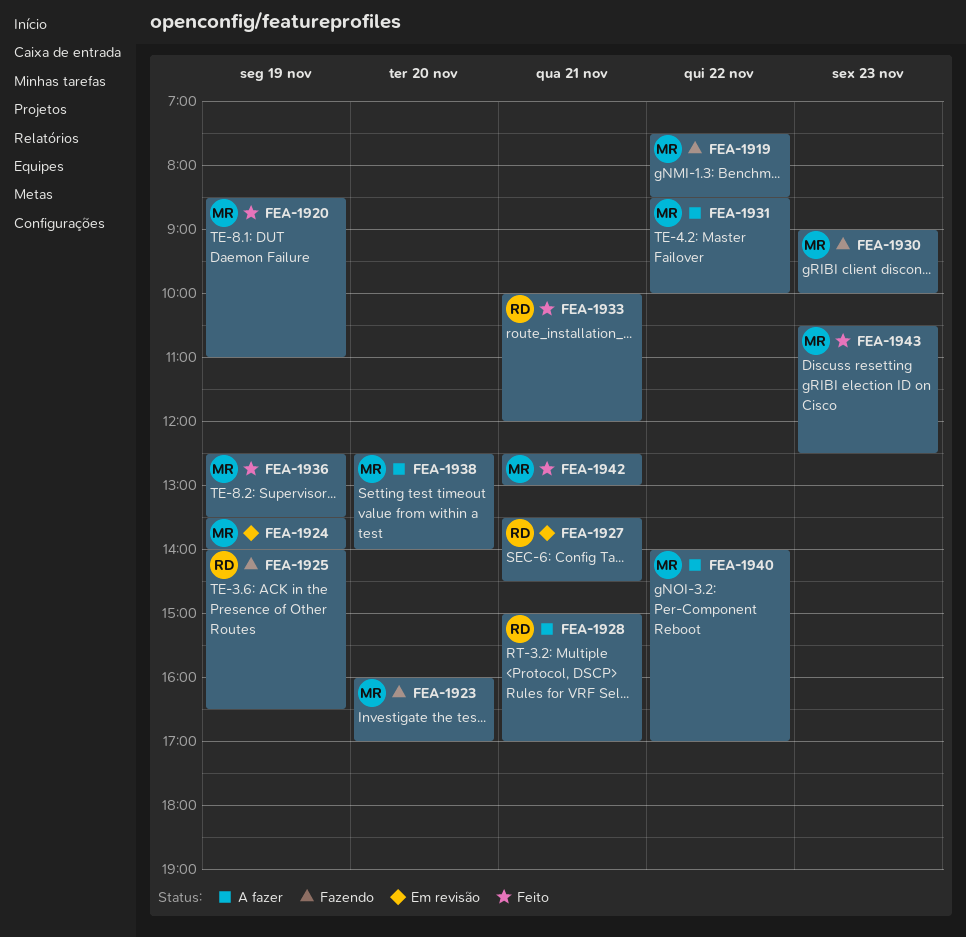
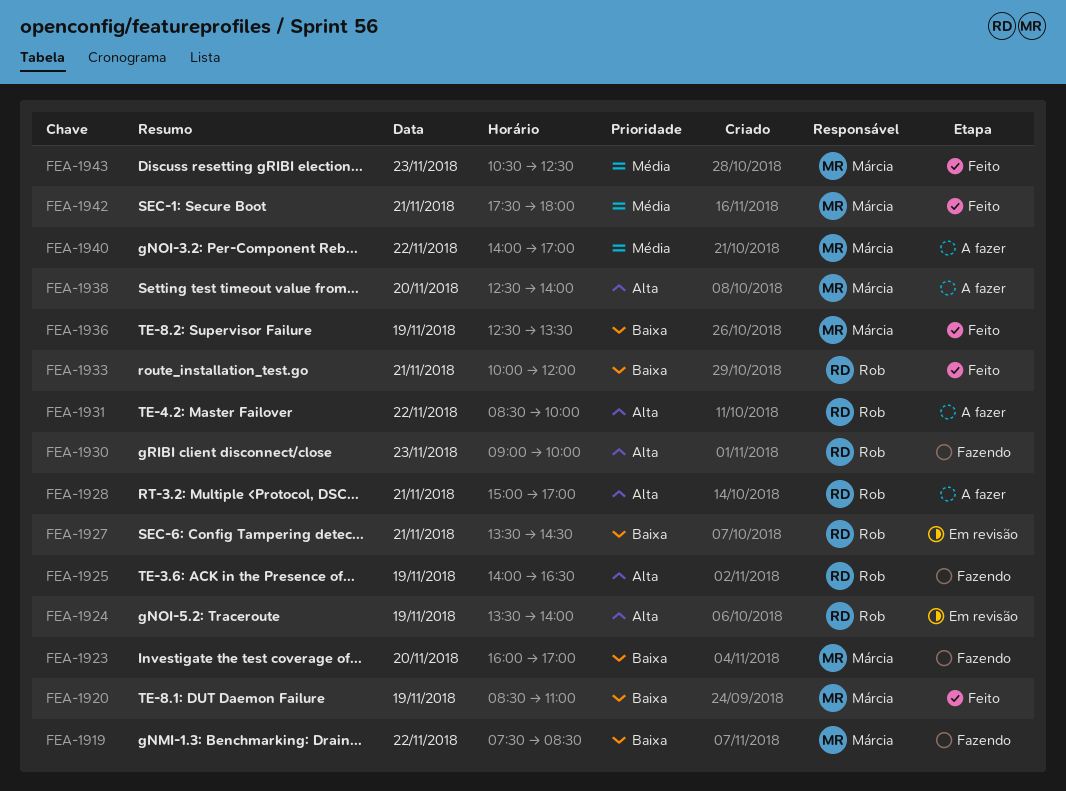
FEA-1924, owner: Márcia -> Rob
FEA-1930, owner: Márcia -> Rob
FEA-1931, owner: Márcia -> Rob
FEA-1942, begins: 12:30 -> 17:30
FEA-1942, ends: 13:00 -> 18:00

